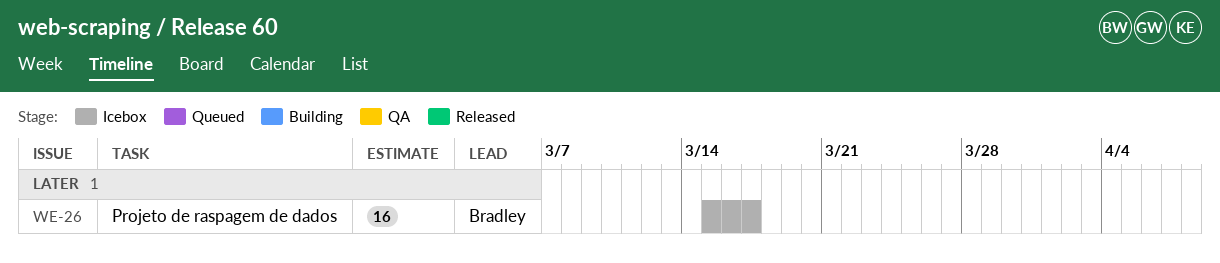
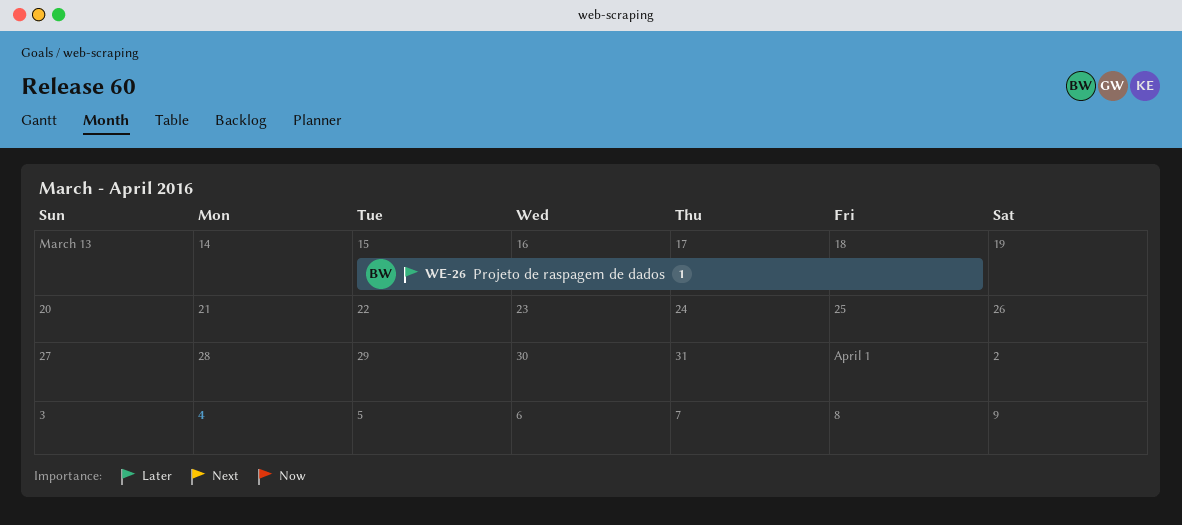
WE-26, estimate: 16 -> 1
WE-26, due: Mar 17 -> Mar 18

